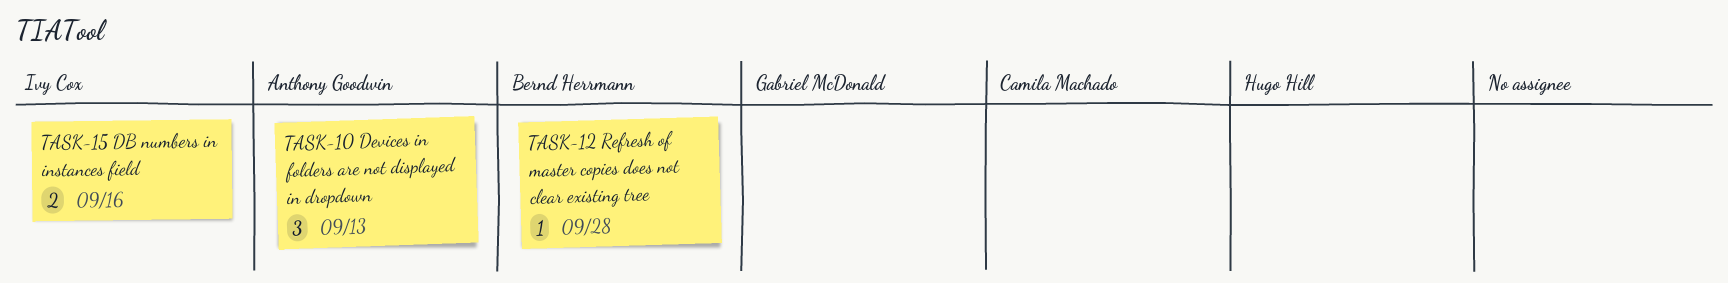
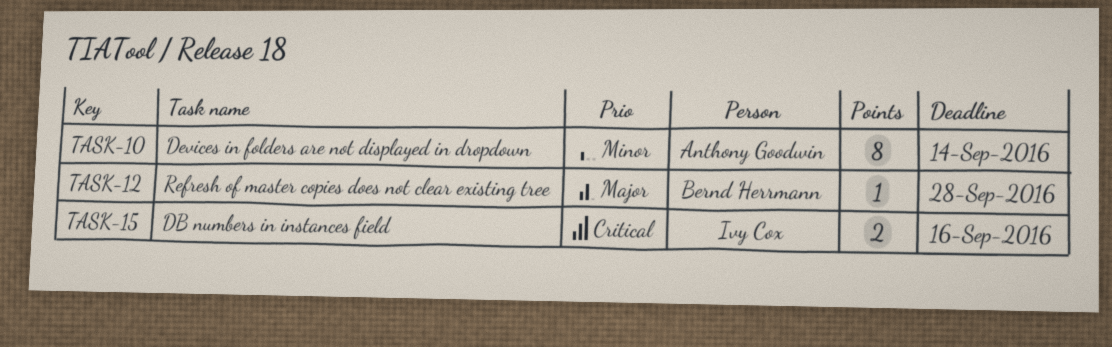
TASK-10, estimate: 3 -> 8
TASK-10, due: Sep 13 -> Sep 14

